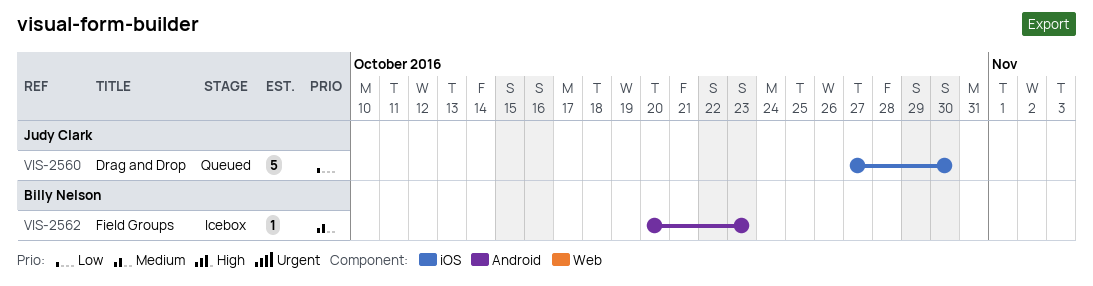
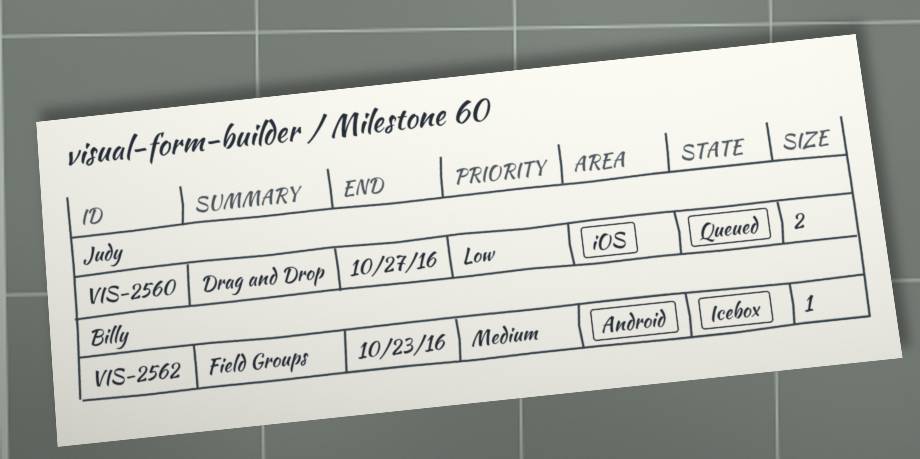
VIS-2560, estimate: 5 -> 2
VIS-2560, due: Oct 30 -> Oct 27

